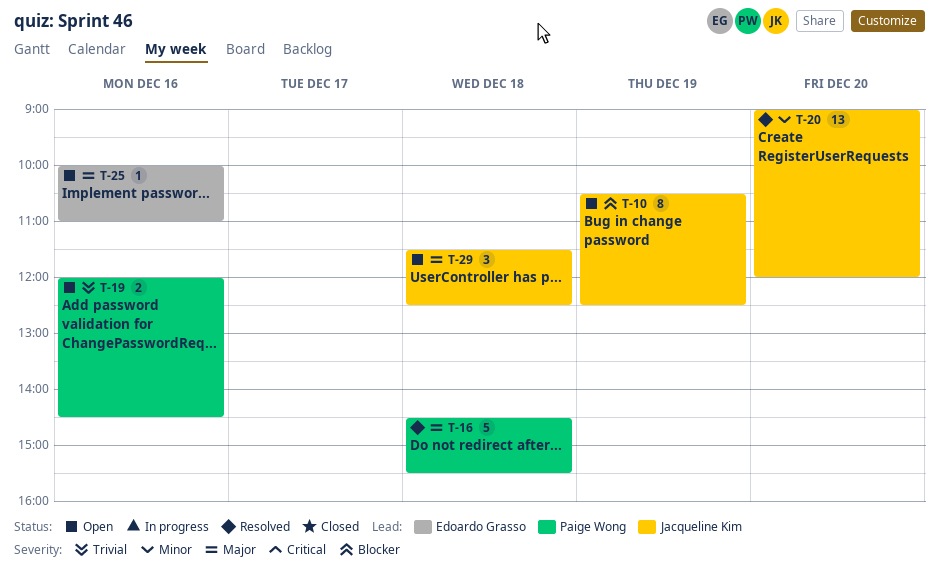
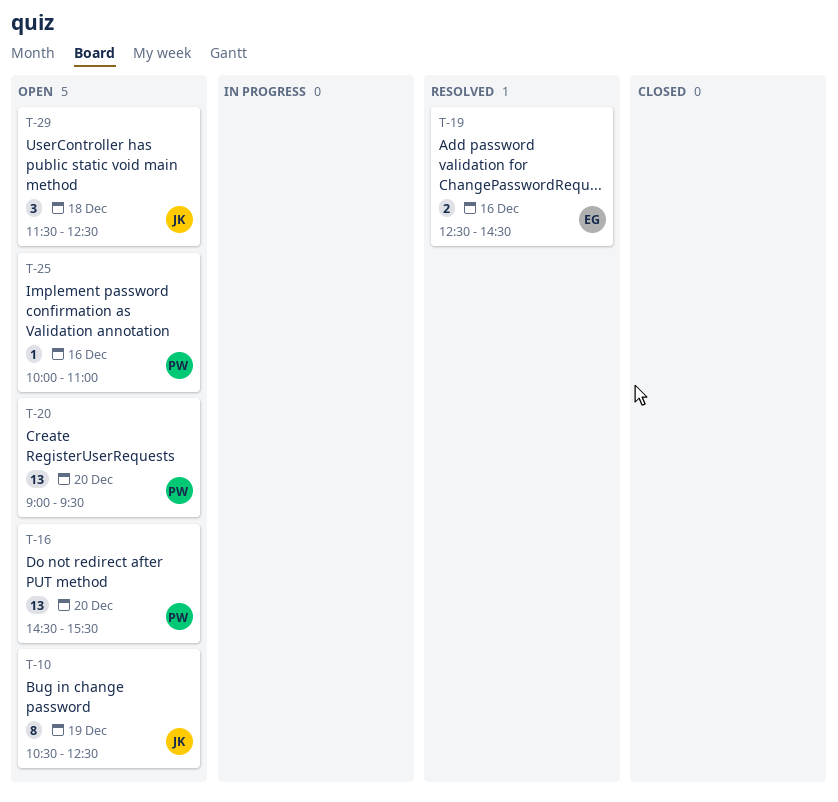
T-16, status: Resolved -> Open
T-16, estimate: 5 -> 13
T-16, day: Dec 18 -> Dec 20
T-19, status: Open -> Resolved
T-19, owner: Paige Wong -> Edoardo Grasso
T-19, begins: 12:00 -> 12:30
T-20, status: Resolved -> Open
T-20, owner: Jacqueline Kim -> Paige Wong
T-20, ends: 12:00 -> 09:30
T-25, owner: Edoardo Grasso -> Paige Wong

